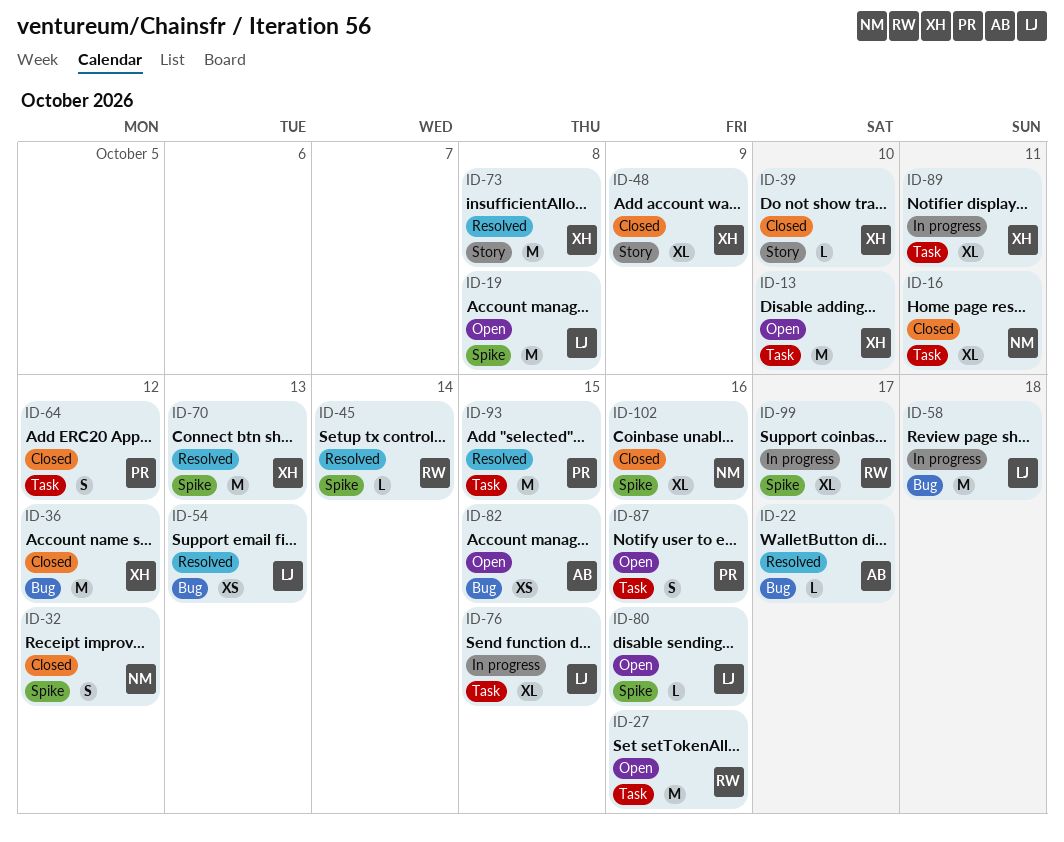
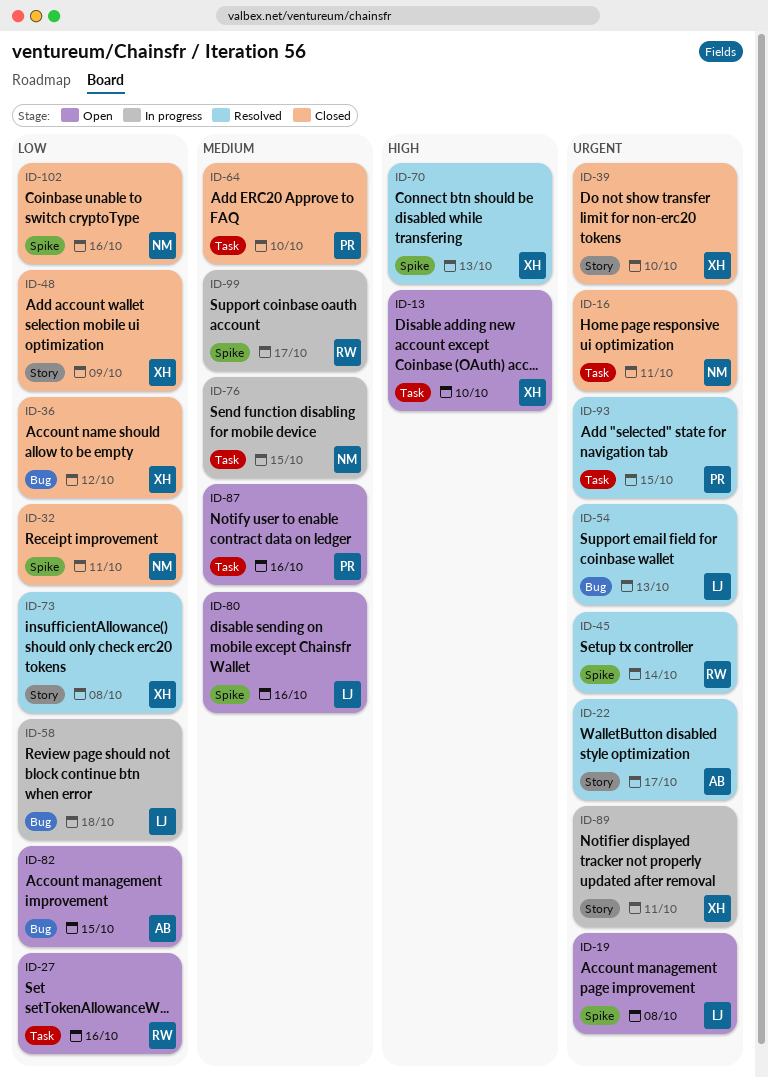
ID-22, label: Bug -> Story
ID-32, due: Oct 12 -> Oct 11
ID-64, due: Oct 12 -> Oct 10
ID-76, owner: LJ -> NM
ID-89, label: Task -> Story

